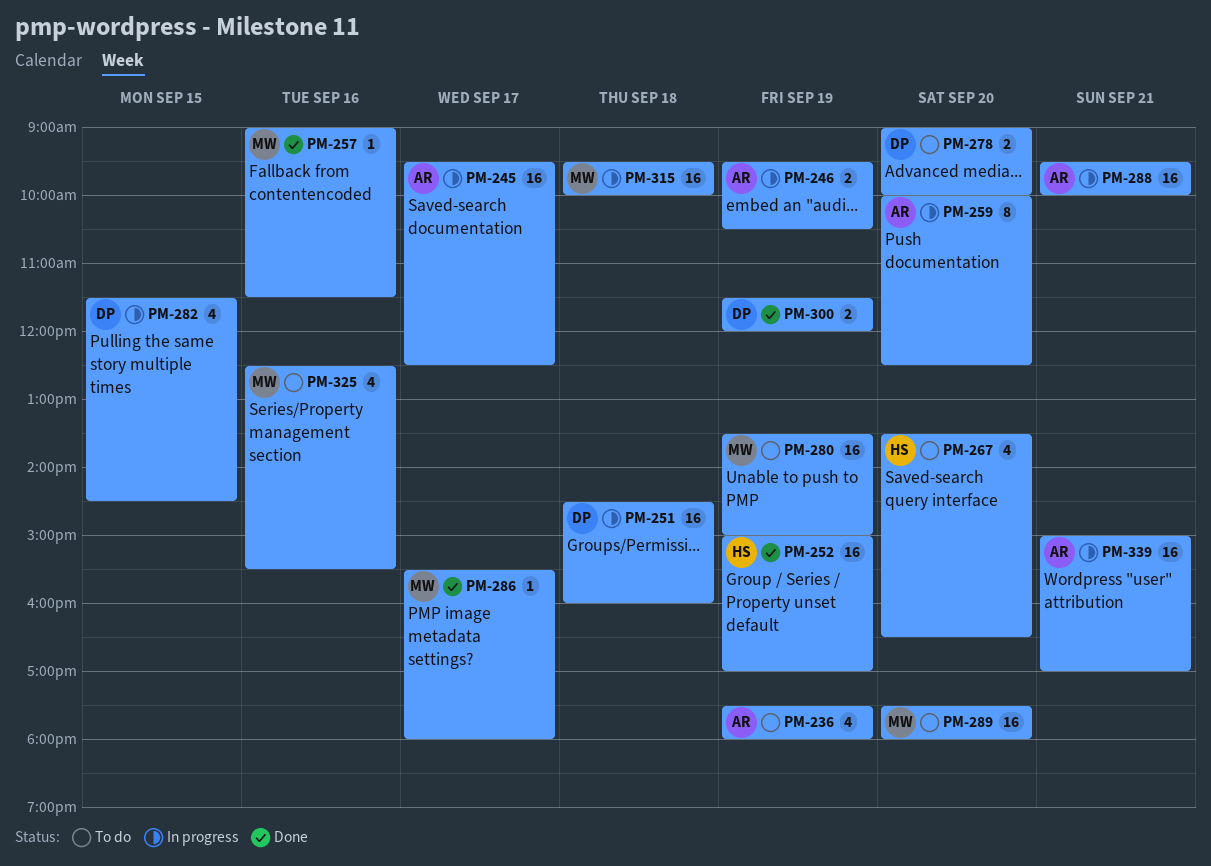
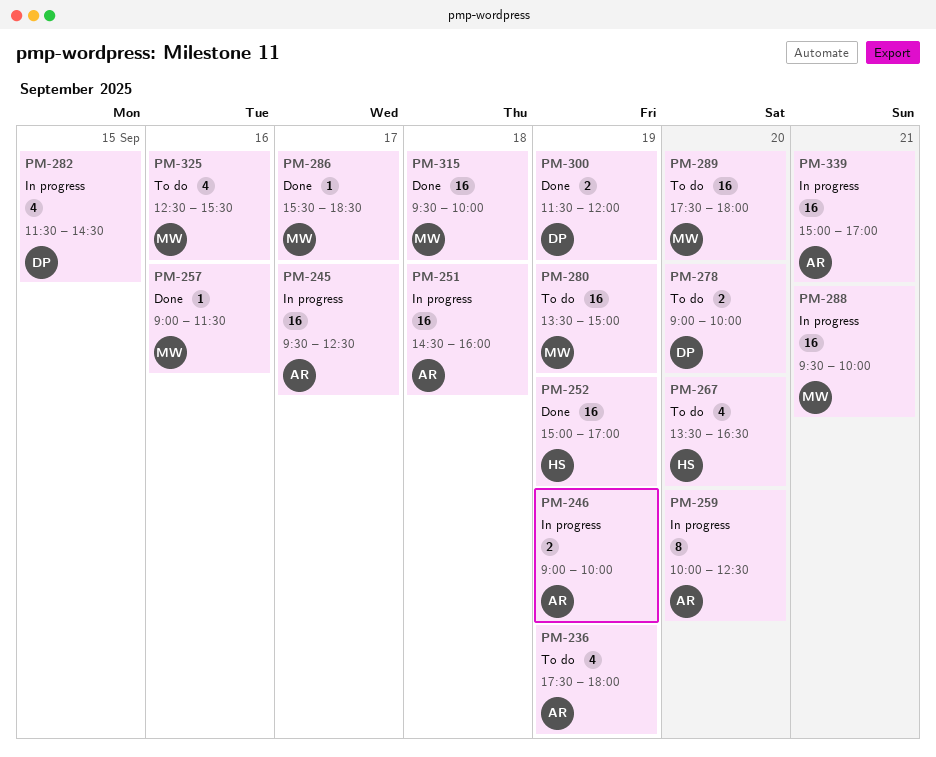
PM-246, begins: 09:30 -> 09:00
PM-246, ends: 10:30 -> 10:00
PM-251, owner: DP -> AR
PM-286, ends: 18:00 -> 18:30
PM-288, owner: AR -> MW
PM-315, status: In progress -> Done

